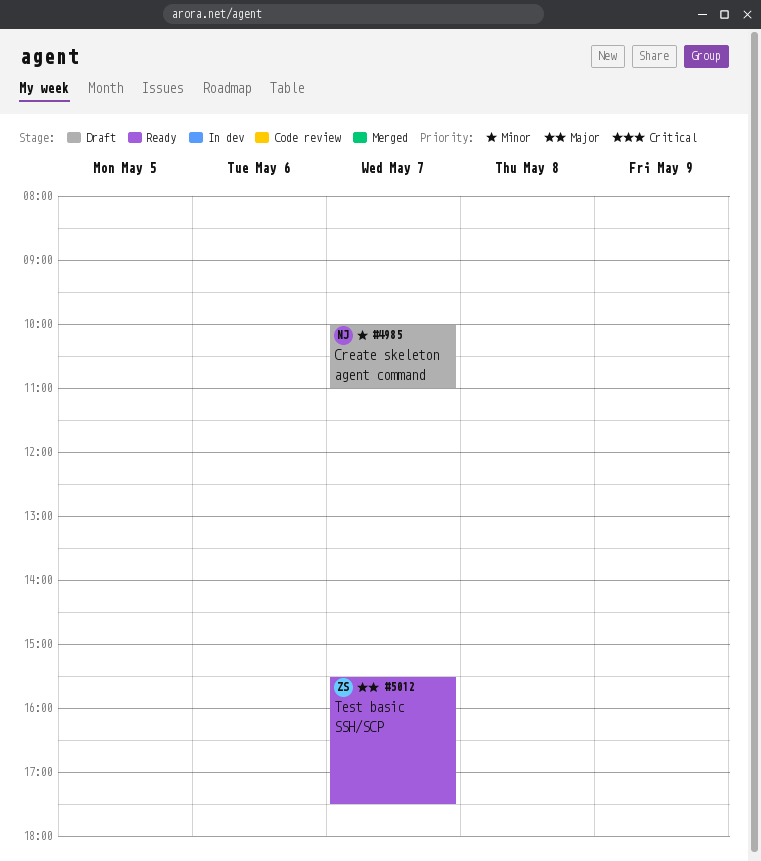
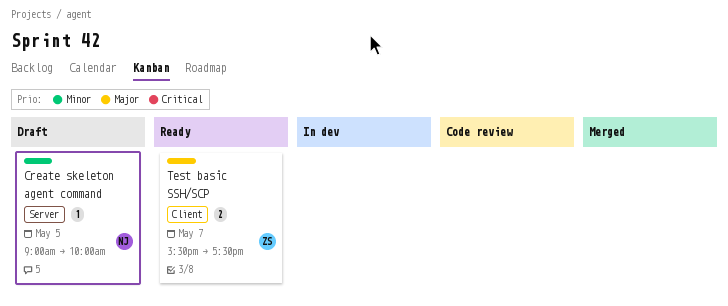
Create skeleton agent command, day: May 7 -> May 5
Create skeleton agent command, begins: 10:00 -> 09:00
Create skeleton agent command, ends: 11:00 -> 10:00

